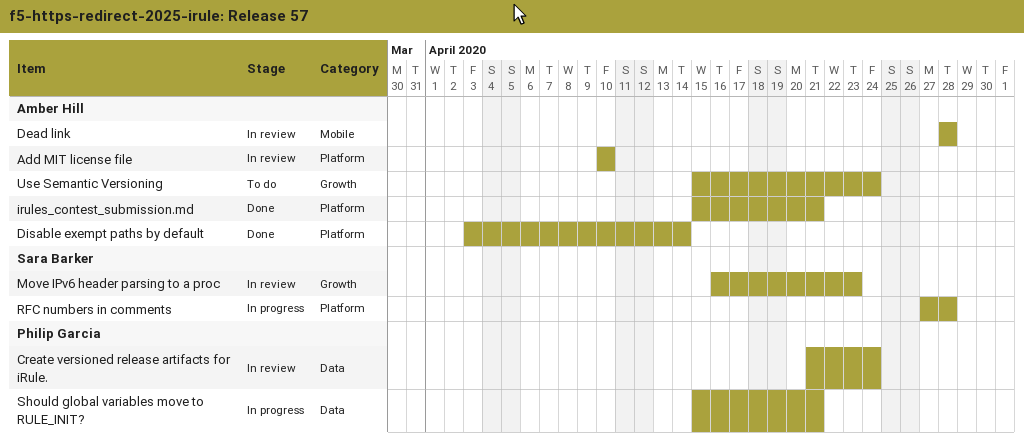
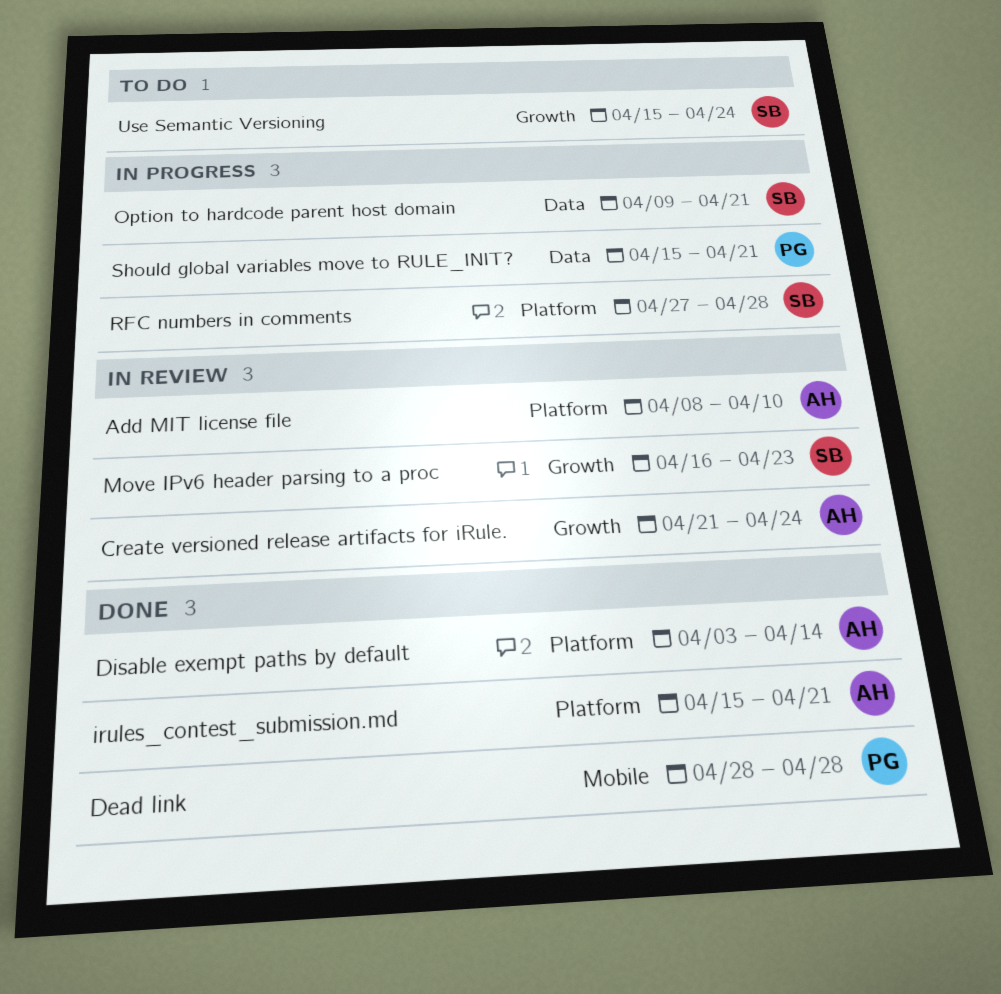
Add MIT license file, start: Apr 10 -> Apr 8
Create versioned release artifacts for iRule., owner: Philip Garcia -> Amber Hill
Create versioned release artifacts for iRule., label: Data -> Growth
Dead link, status: In review -> Done
Dead link, owner: Amber Hill -> Philip Garcia
Option to hardcode parent host domain: none -> present
Use Semantic Versioning, owner: Amber Hill -> Sara Barker

